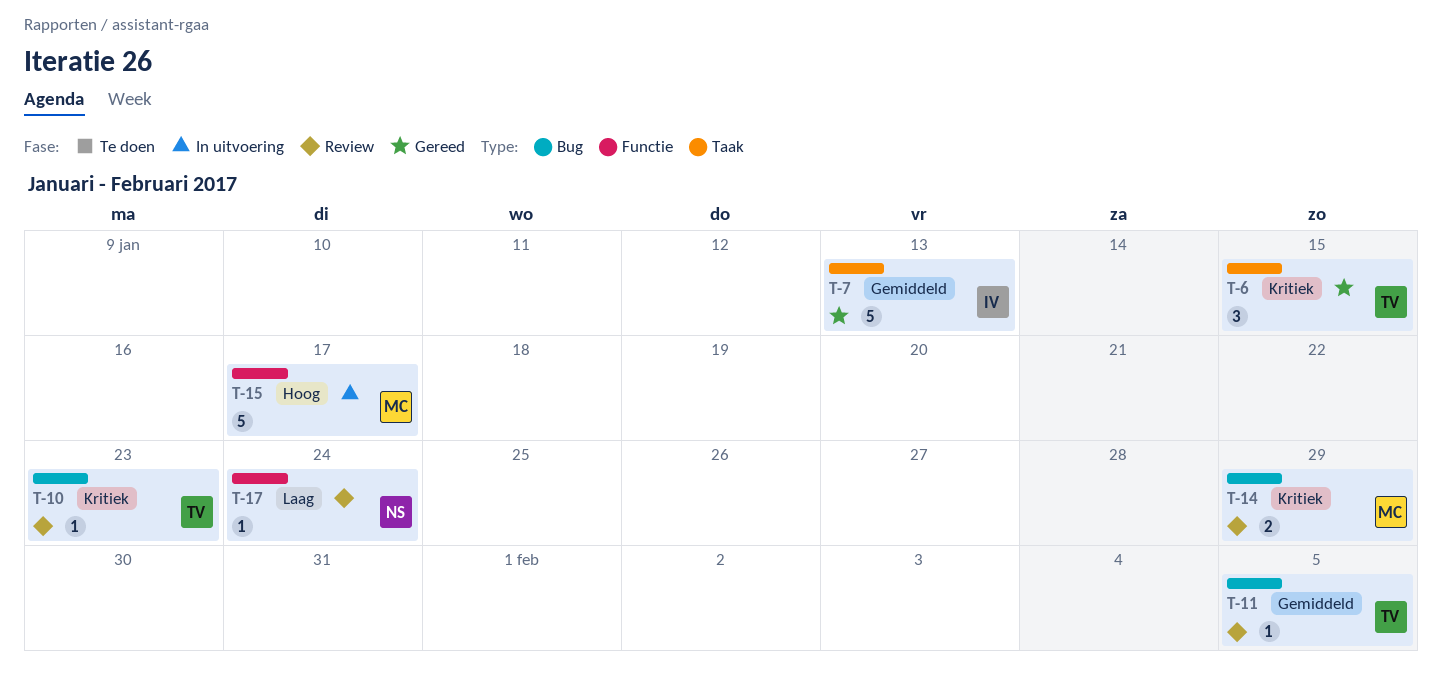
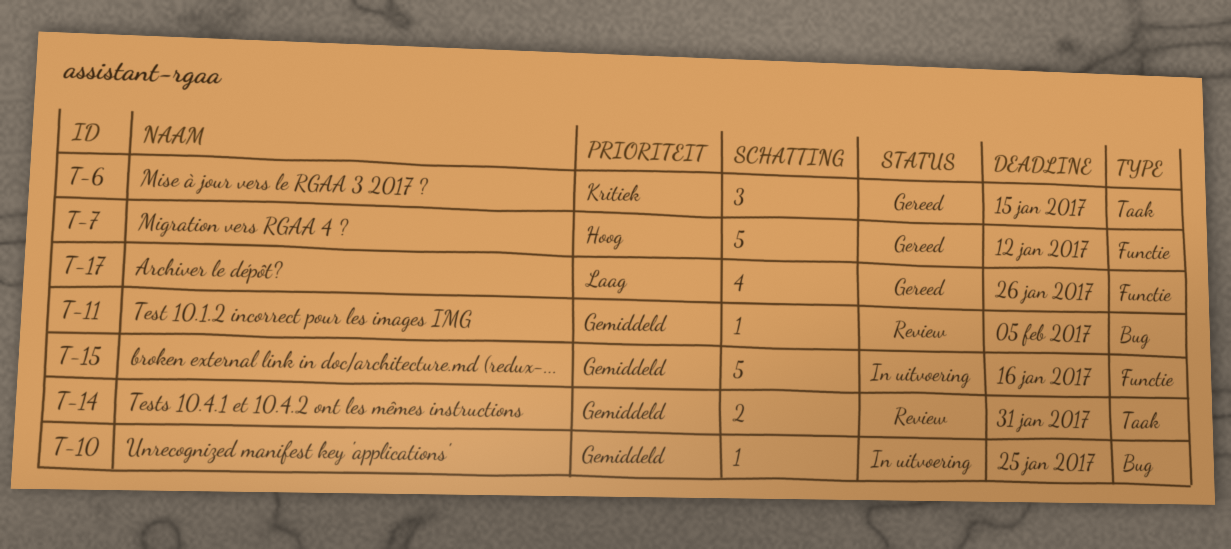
T-7, priority: Gemiddeld -> Hoog
T-7, label: Taak -> Functie
T-7, due: Jan 13 -> Jan 12
T-10, status: Review -> In uitvoering
T-10, priority: Kritiek -> Gemiddeld
T-10, due: Jan 23 -> Jan 25
T-14, priority: Kritiek -> Gemiddeld
T-14, label: Bug -> Taak
T-14, due: Jan 29 -> Jan 31
T-15, priority: Hoog -> Gemiddeld
T-15, due: Jan 17 -> Jan 16
T-17, status: Review -> Gereed
T-17, estimate: 1 -> 4
T-17, due: Jan 24 -> Jan 26

